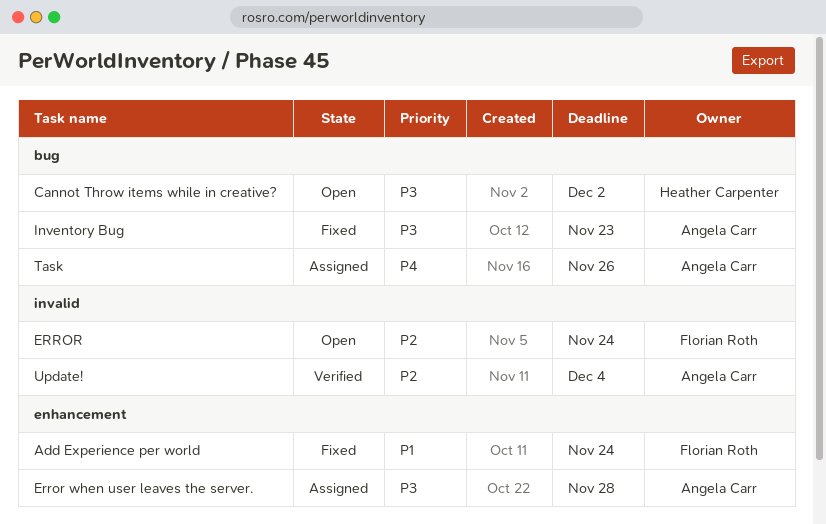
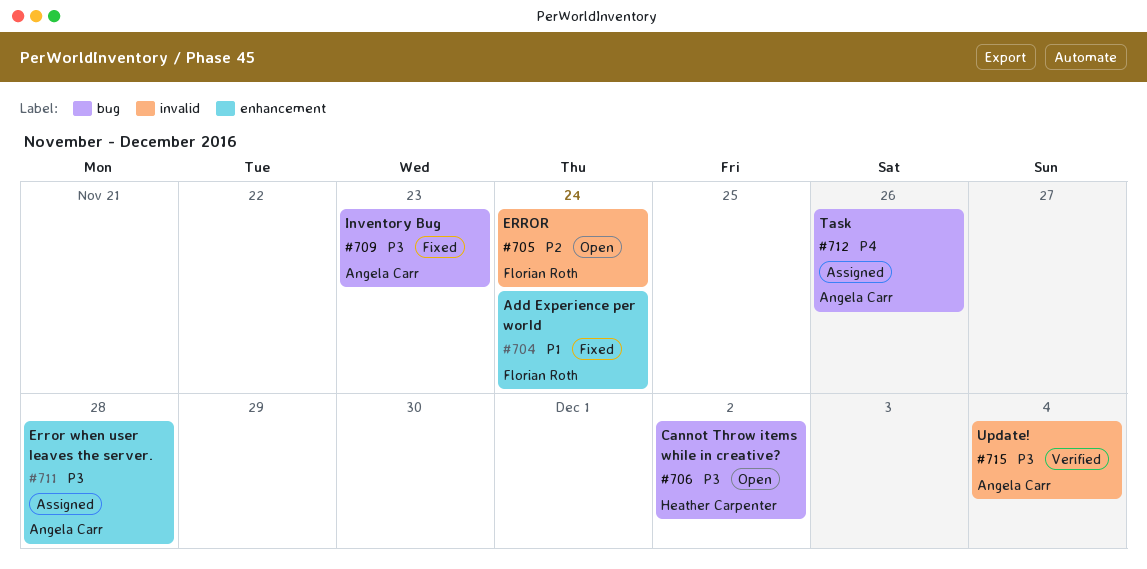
Update!, priority: P2 -> P3

